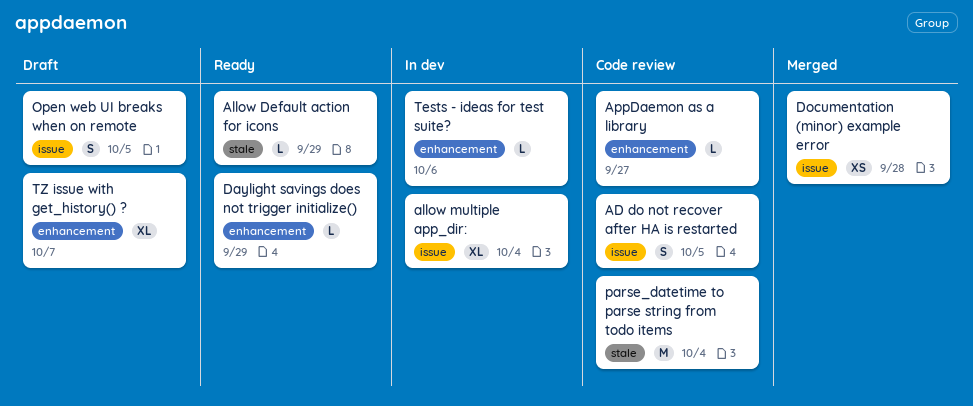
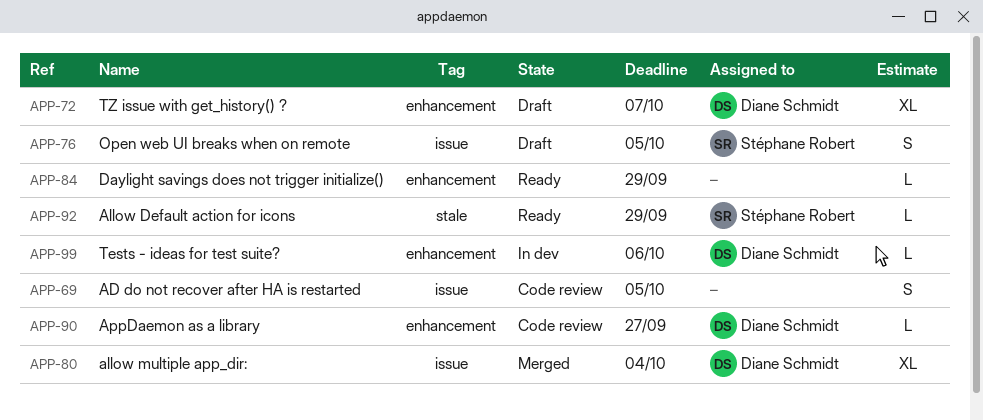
allow multiple app_dir:, status: In dev -> Merged
Documentation (minor) example error: present -> none
parse_datetime to parse string from todo items: present -> none

